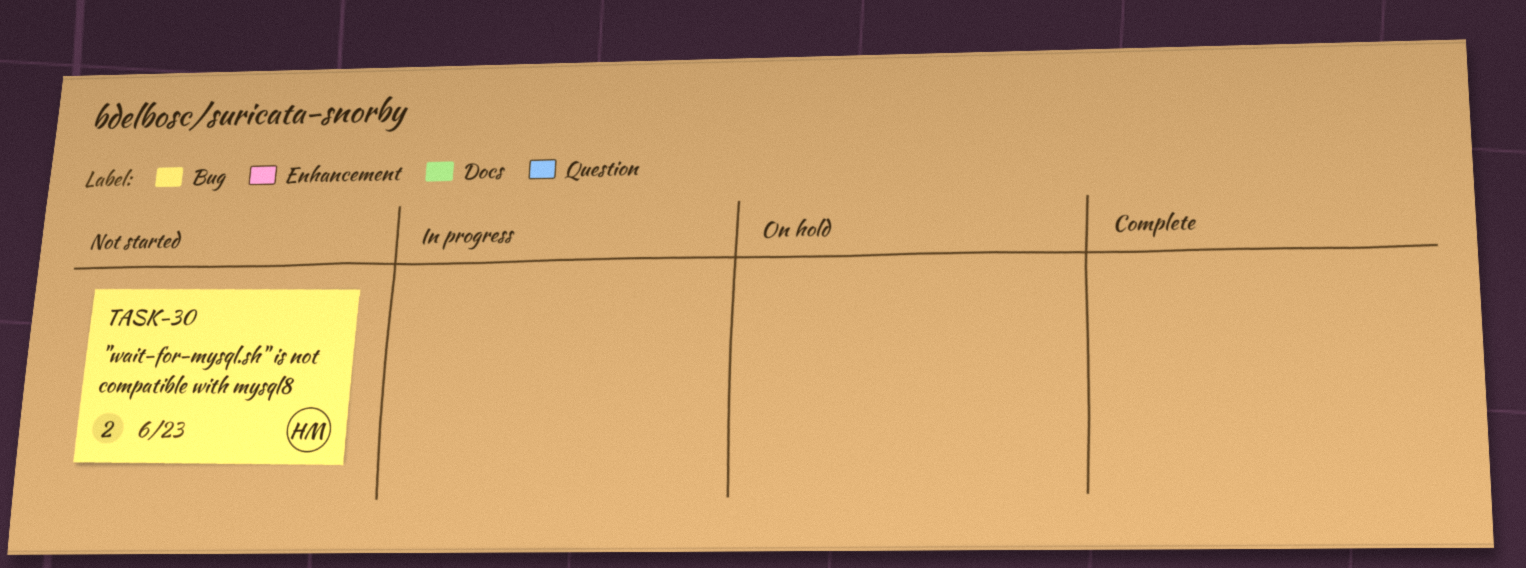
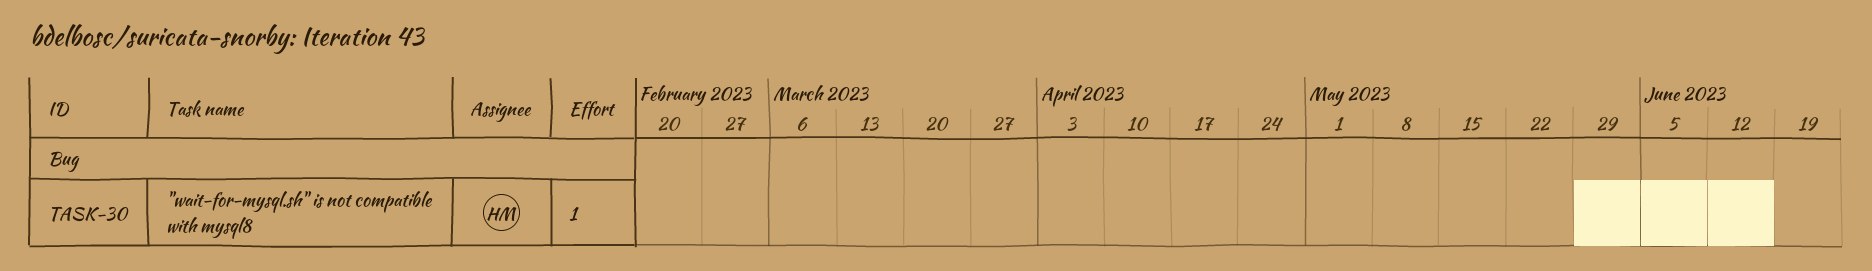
TASK-30, estimate: 2 -> 1
TASK-30, due: Jun 23 -> Jun 16

